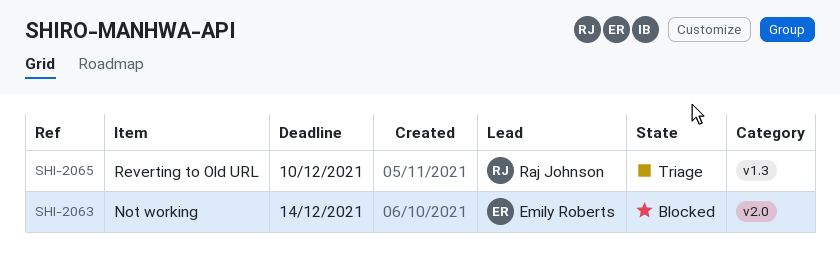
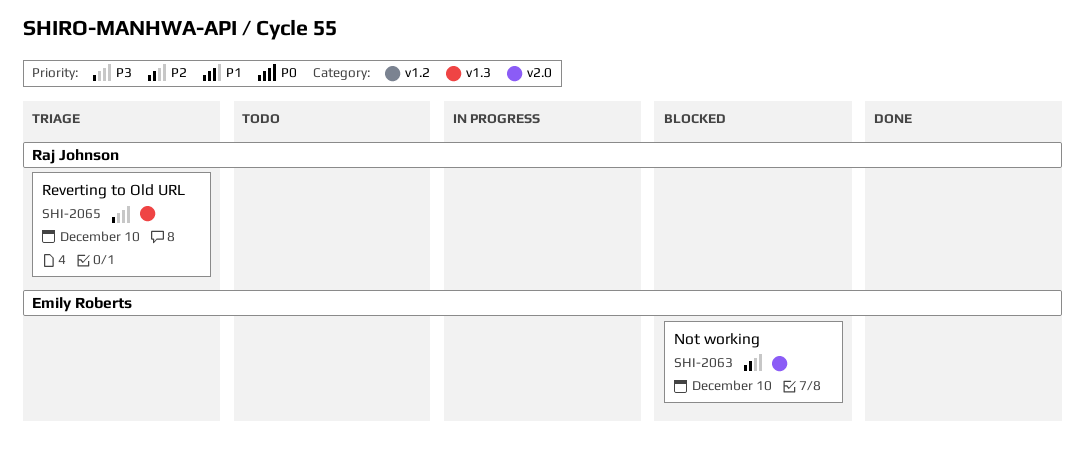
SHI-2063, due: Dec 14 -> Dec 10

